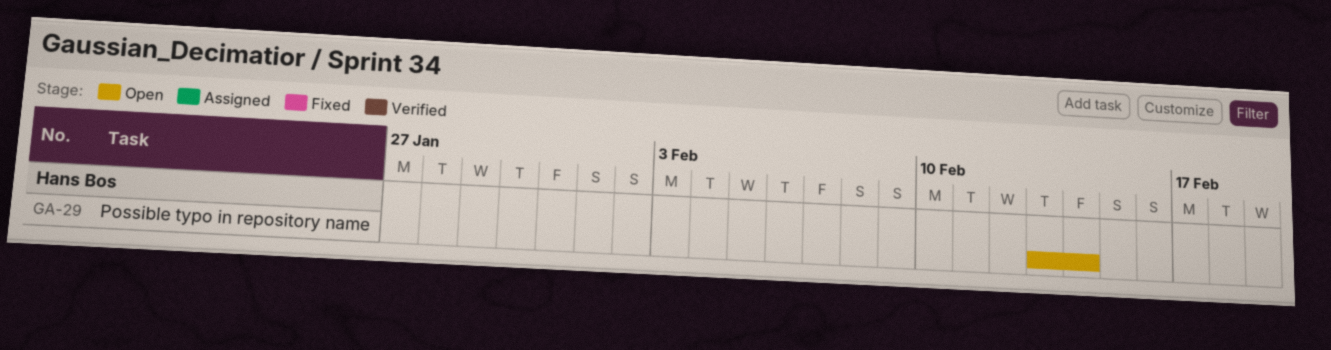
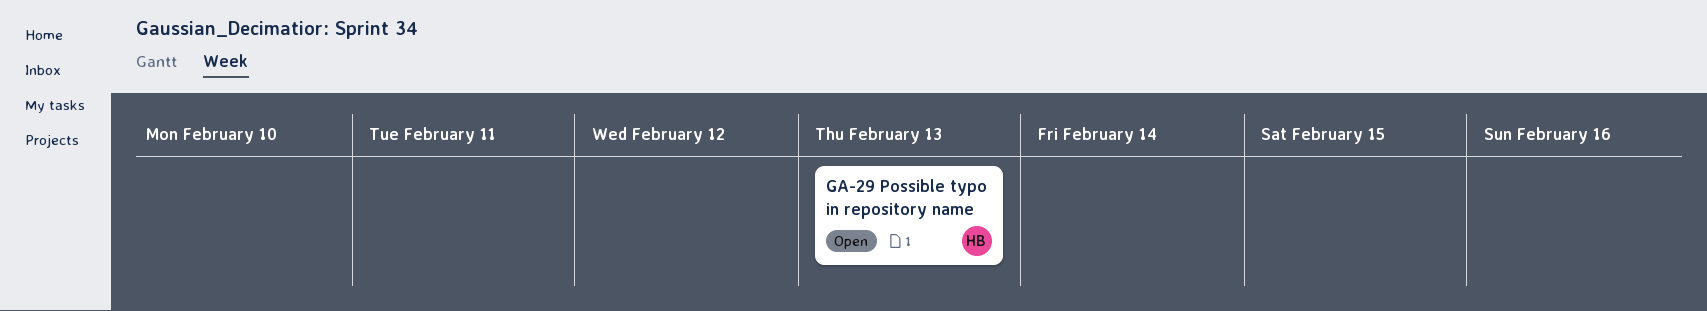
GA-29, due: Feb 14 -> Feb 13

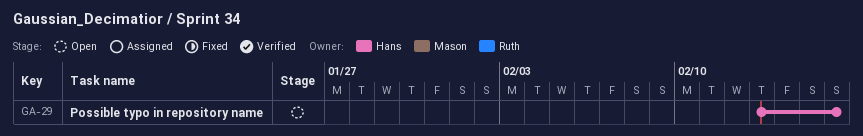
GA-29, due: Feb 13 -> Feb 16

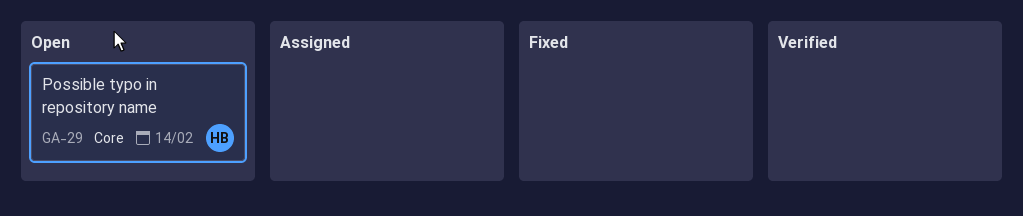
GA-29, due: Feb 16 -> Feb 14

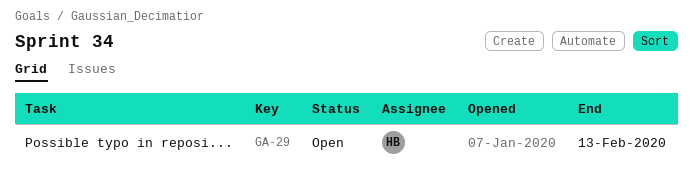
GA-29, due: Feb 14 -> Feb 13

